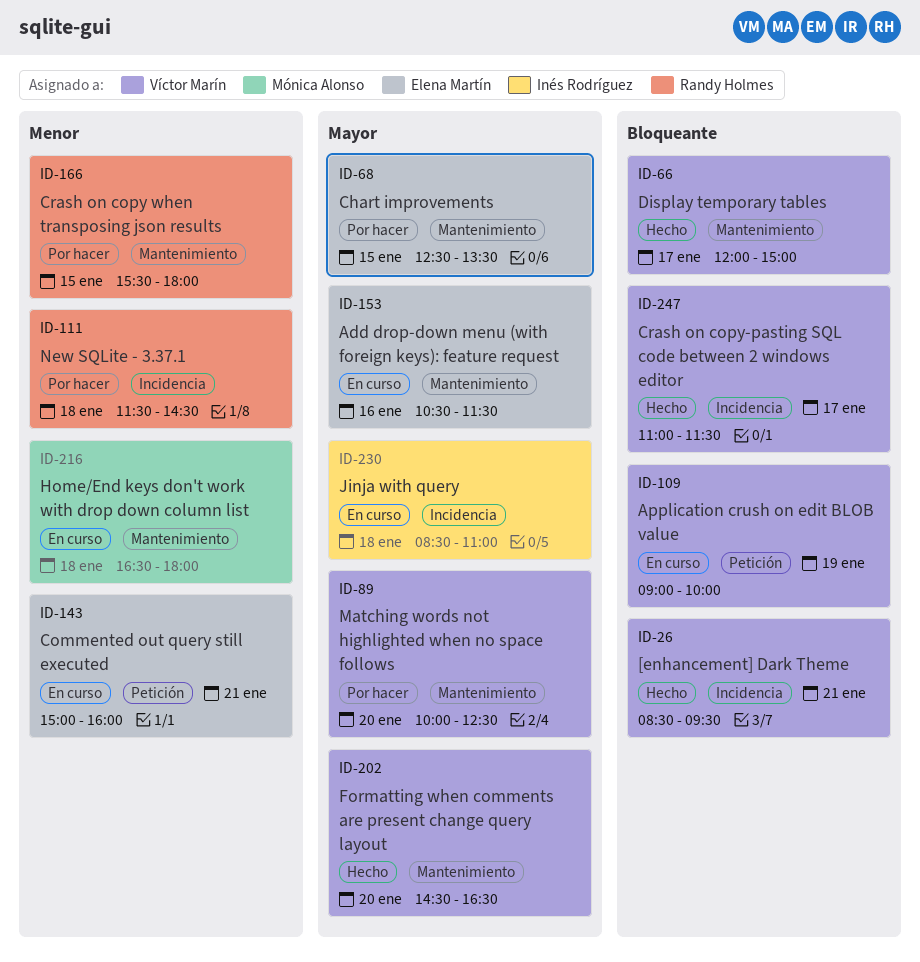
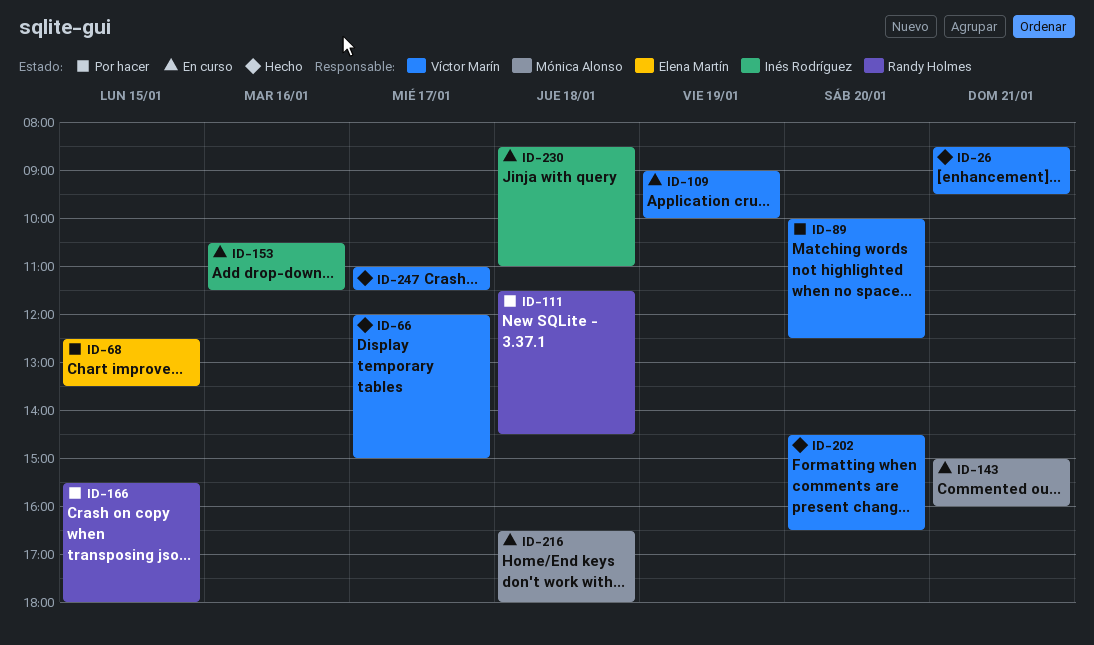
ID-143, owner: Elena Martín -> Mónica Alonso
ID-153, owner: Elena Martín -> Inés Rodríguez

